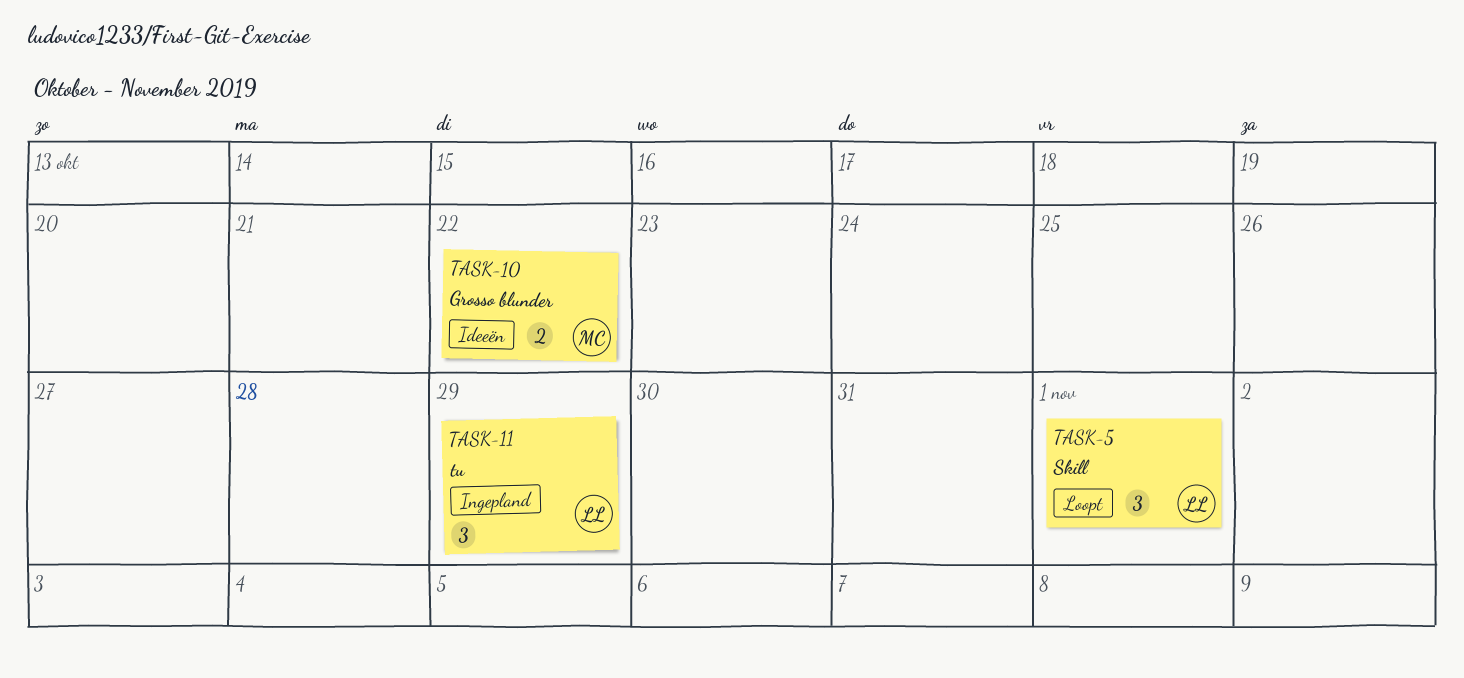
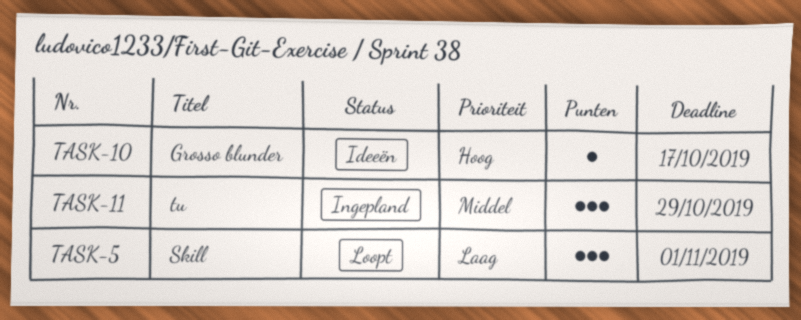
TASK-10, estimate: 2 -> 1
TASK-10, due: Oct 22 -> Oct 17

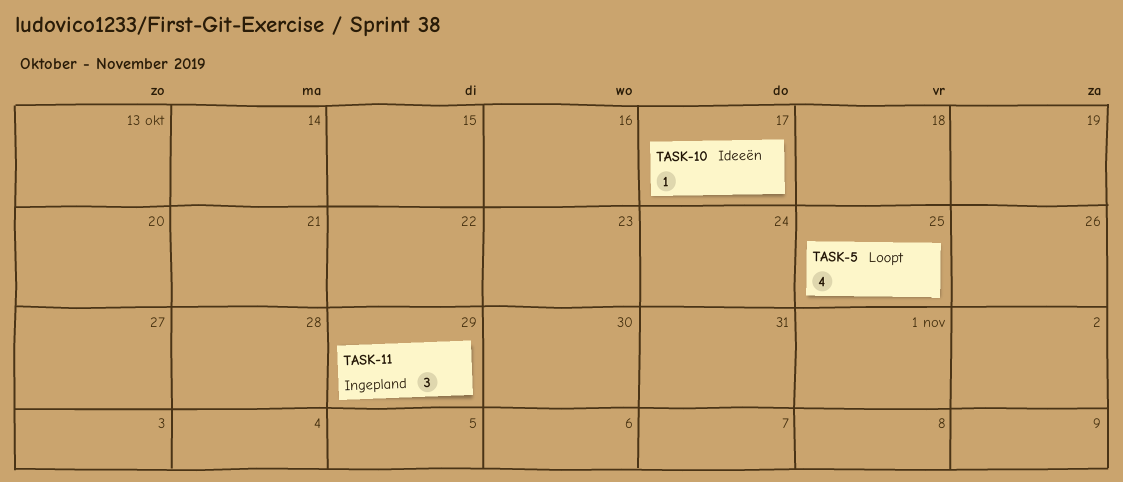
TASK-5, estimate: 3 -> 4
TASK-5, due: Nov 1 -> Oct 25

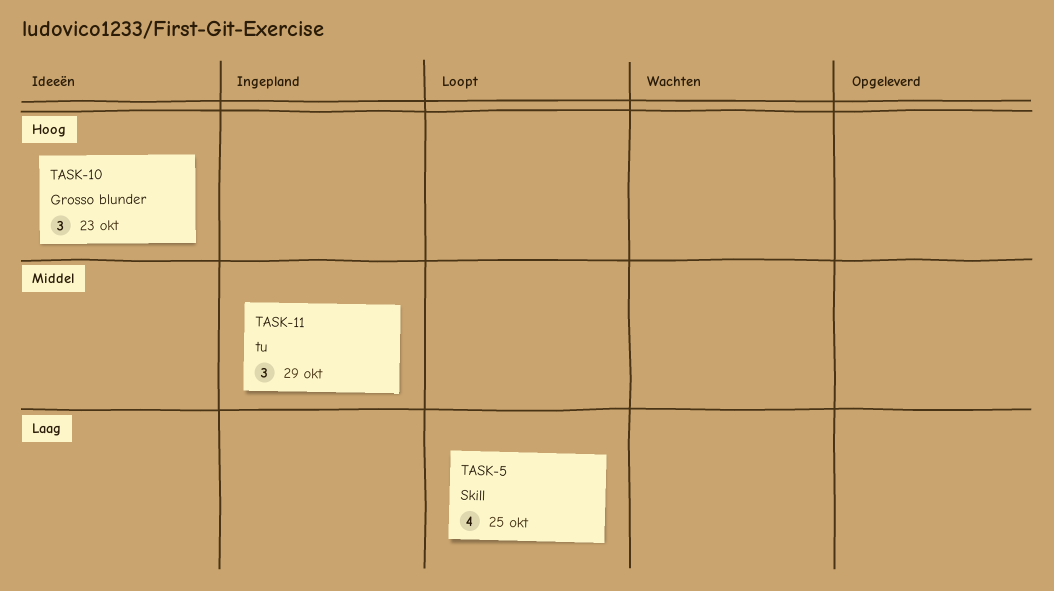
TASK-10, estimate: 1 -> 3
TASK-10, due: Oct 17 -> Oct 23

